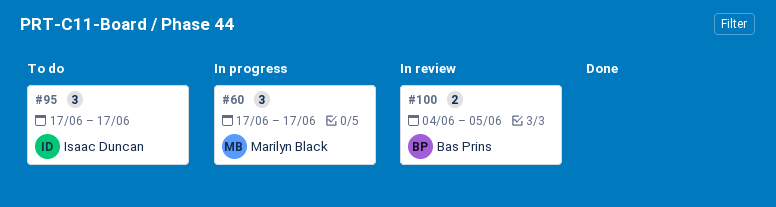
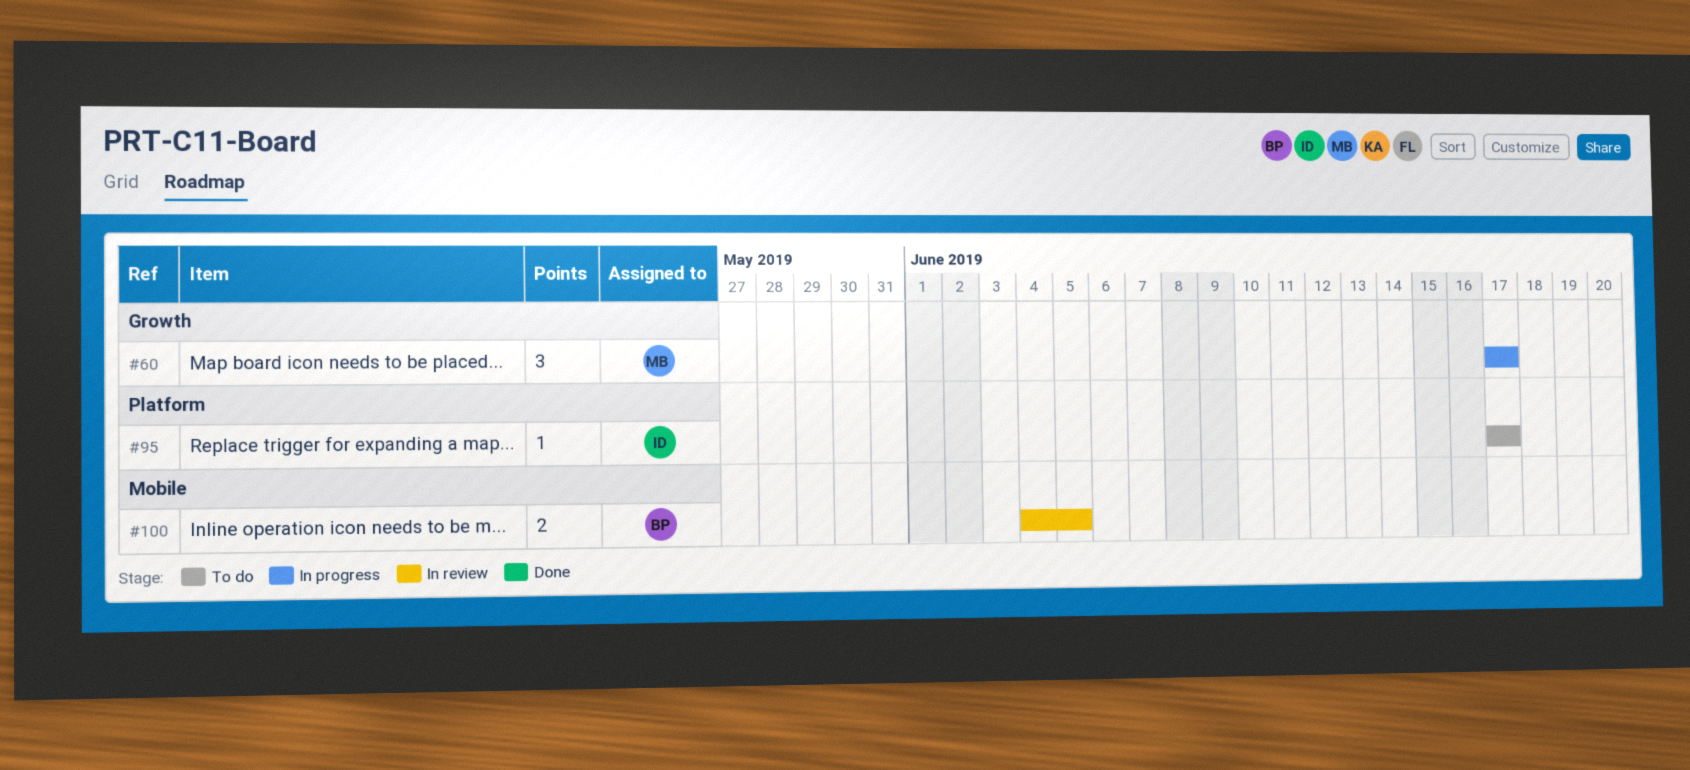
#95, estimate: 3 -> 1

